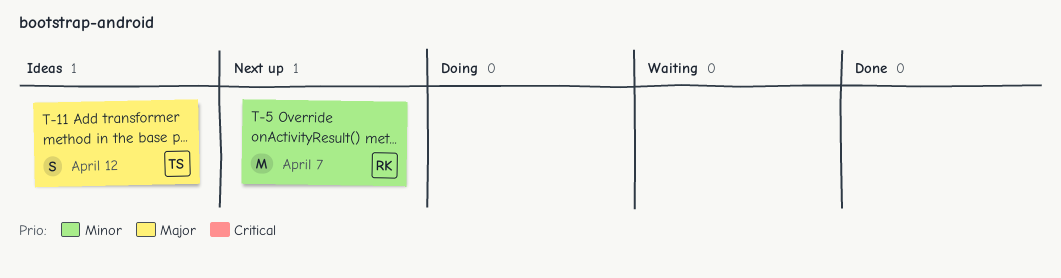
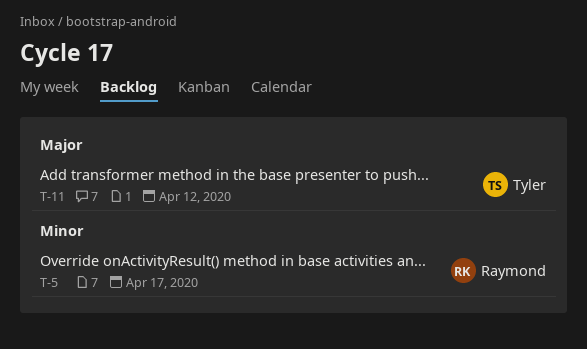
T-5, due: Apr 7 -> Apr 17

